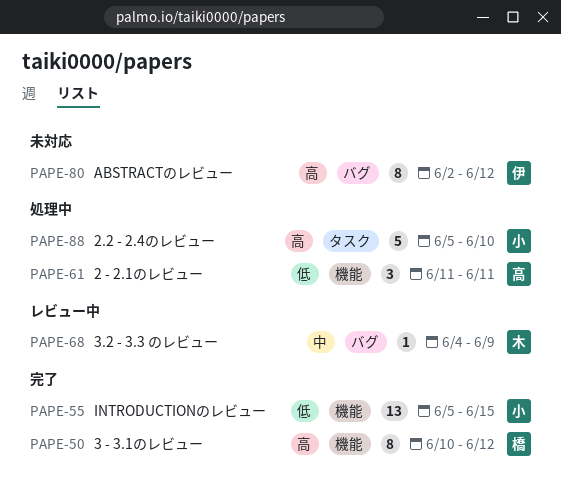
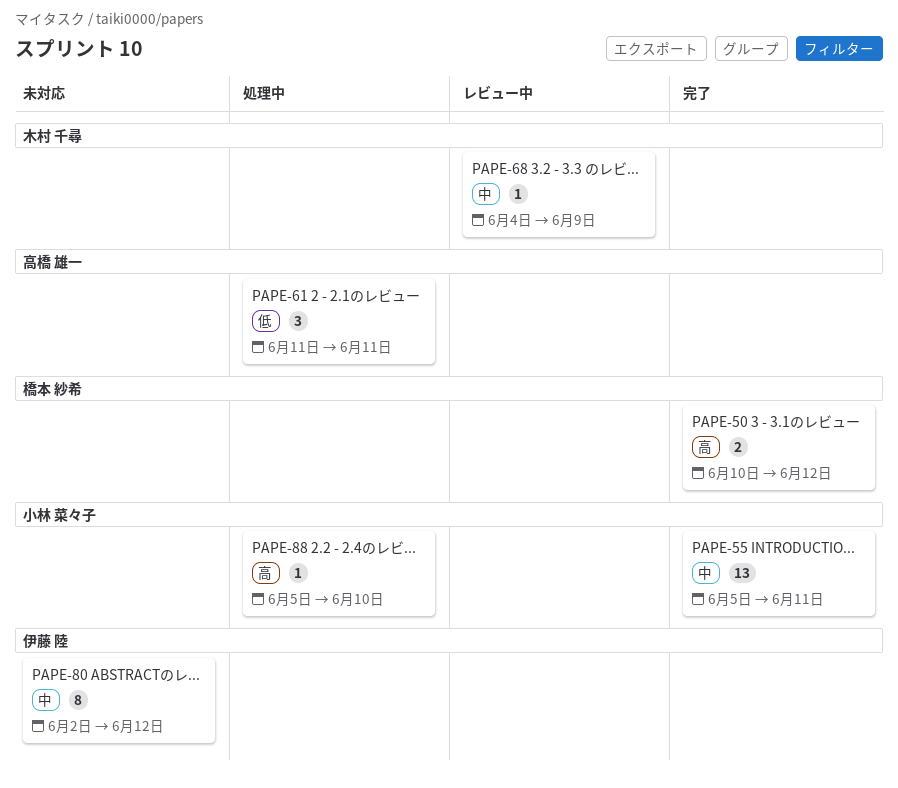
PAPE-50, estimate: 8 -> 2
PAPE-55, priority: 低 -> 中
PAPE-55, due: Jun 15 -> Jun 11
PAPE-80, priority: 高 -> 中
PAPE-88, estimate: 5 -> 1

